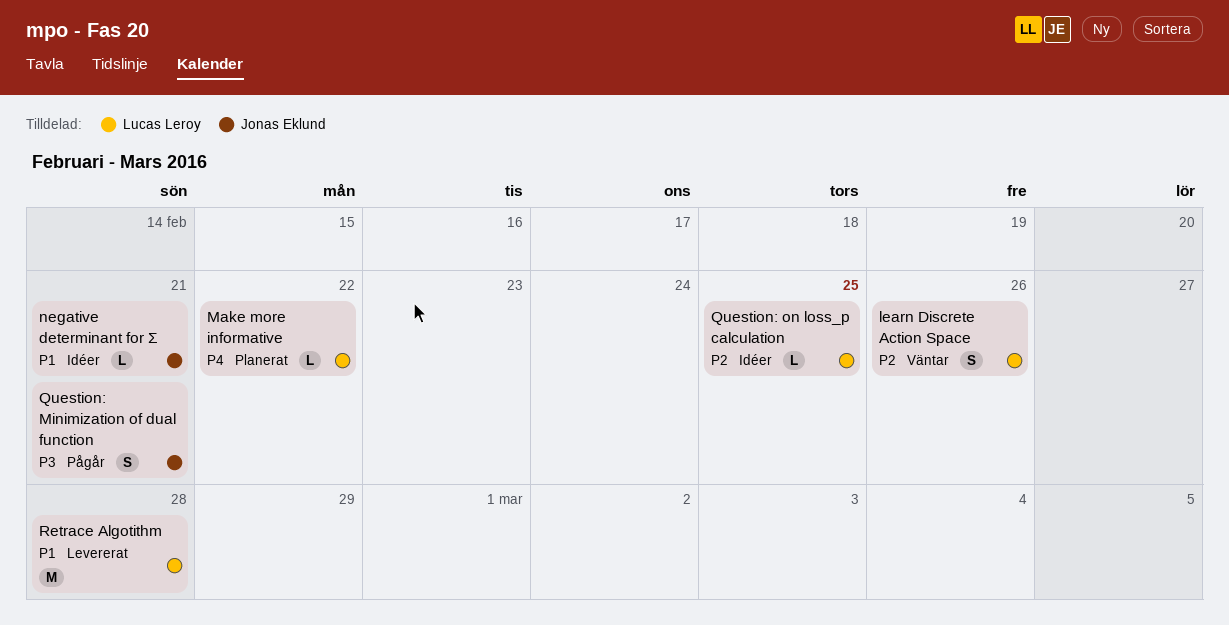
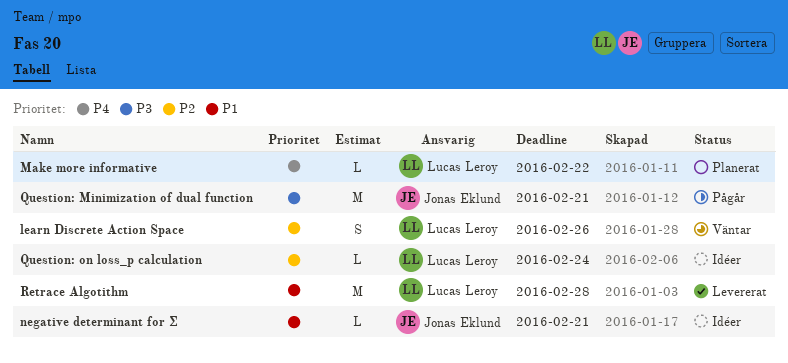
Question: Minimization of dual function, estimate: S -> M
Question: on loss_p calculation, due: Feb 25 -> Feb 24

